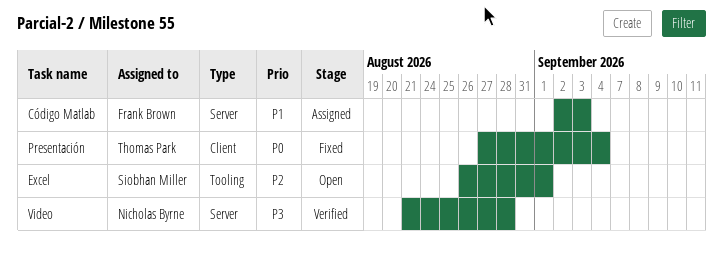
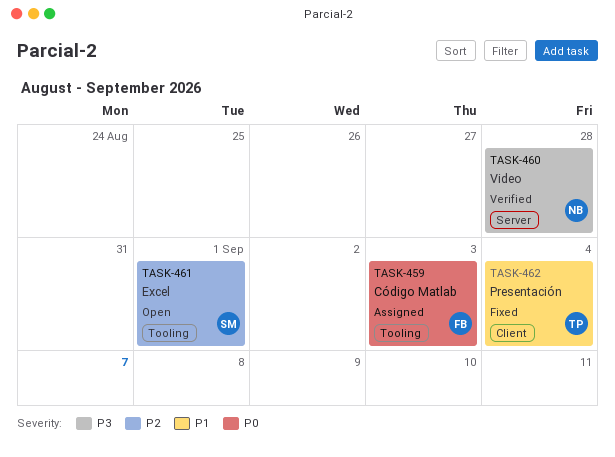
Código Matlab, priority: P1 -> P0
Código Matlab, label: Server -> Tooling
Presentación, priority: P0 -> P1

